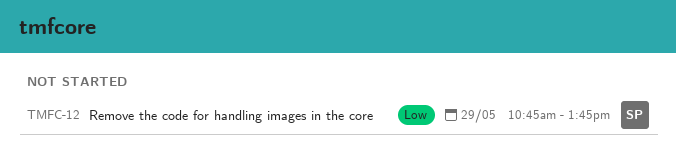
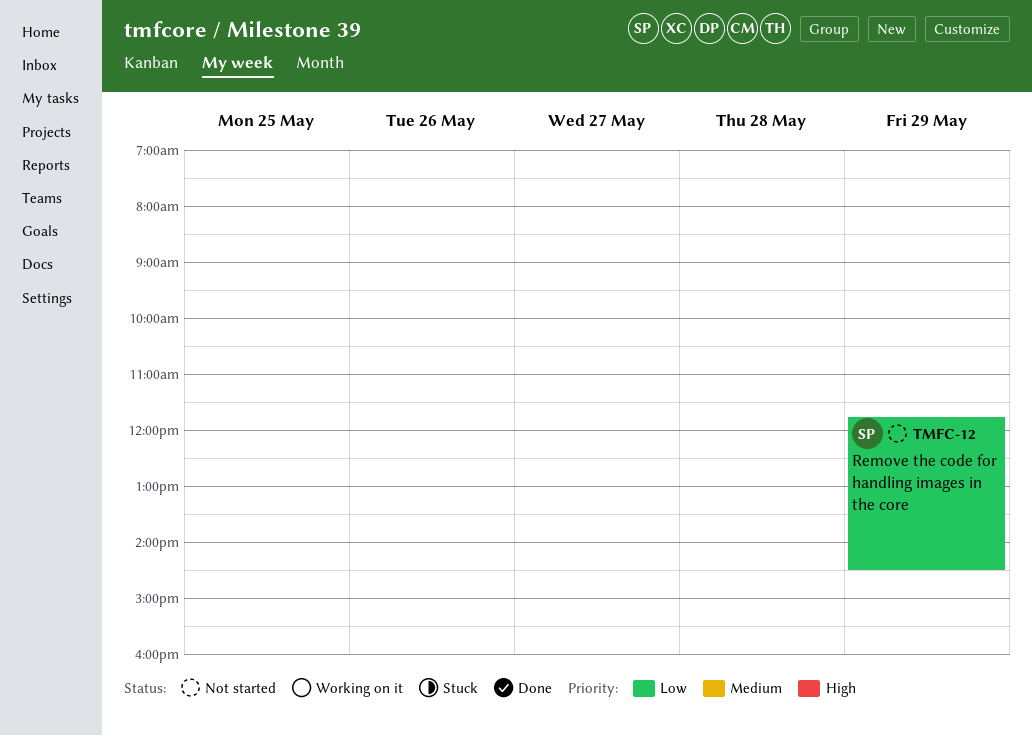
TMFC-12, begins: 10:45 -> 11:45
TMFC-12, ends: 13:45 -> 14:30

